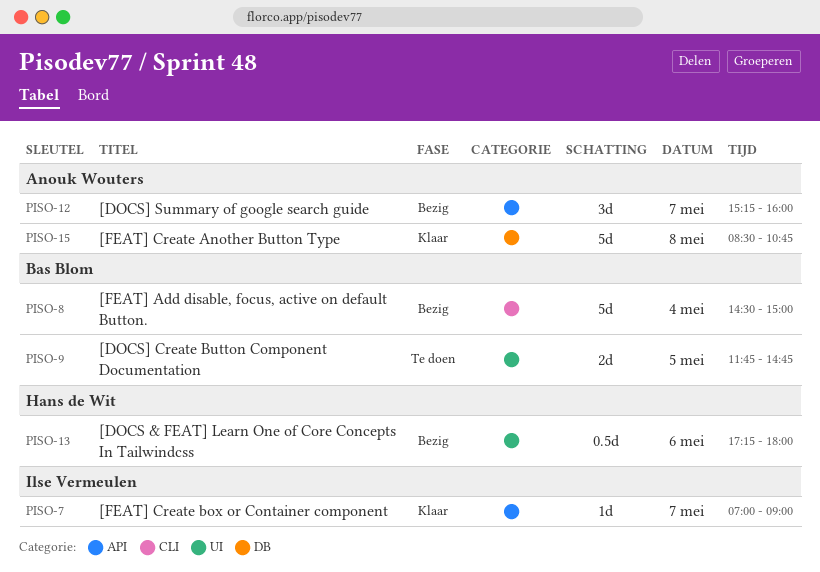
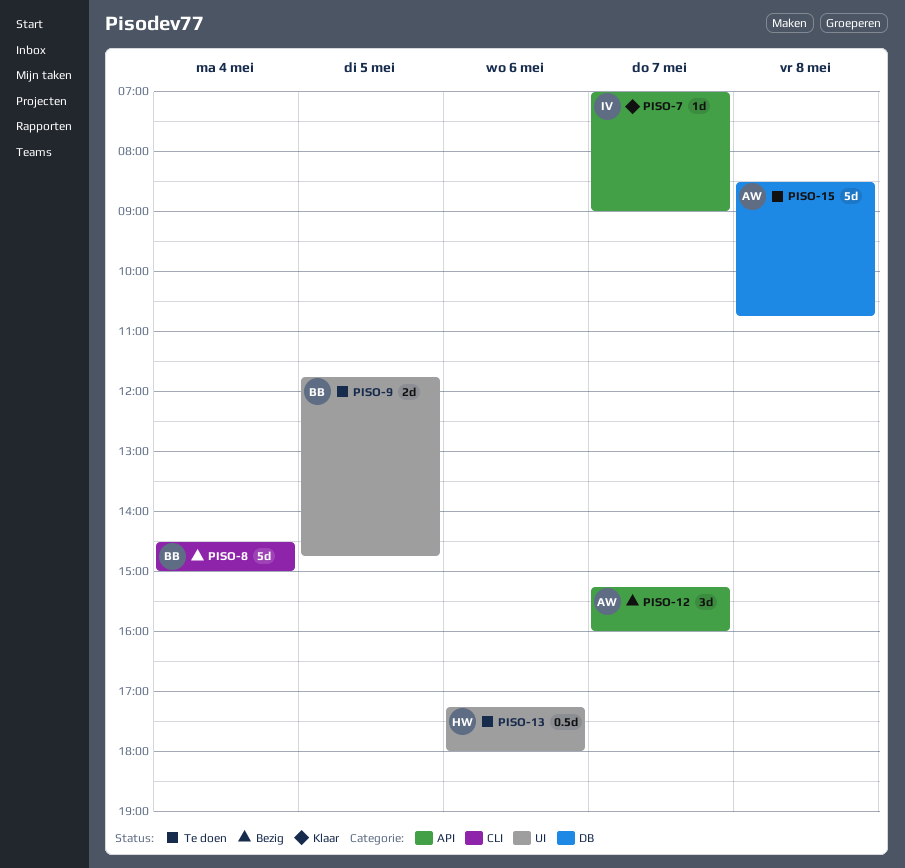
PISO-13, status: Bezig -> Te doen
PISO-15, status: Klaar -> Te doen

